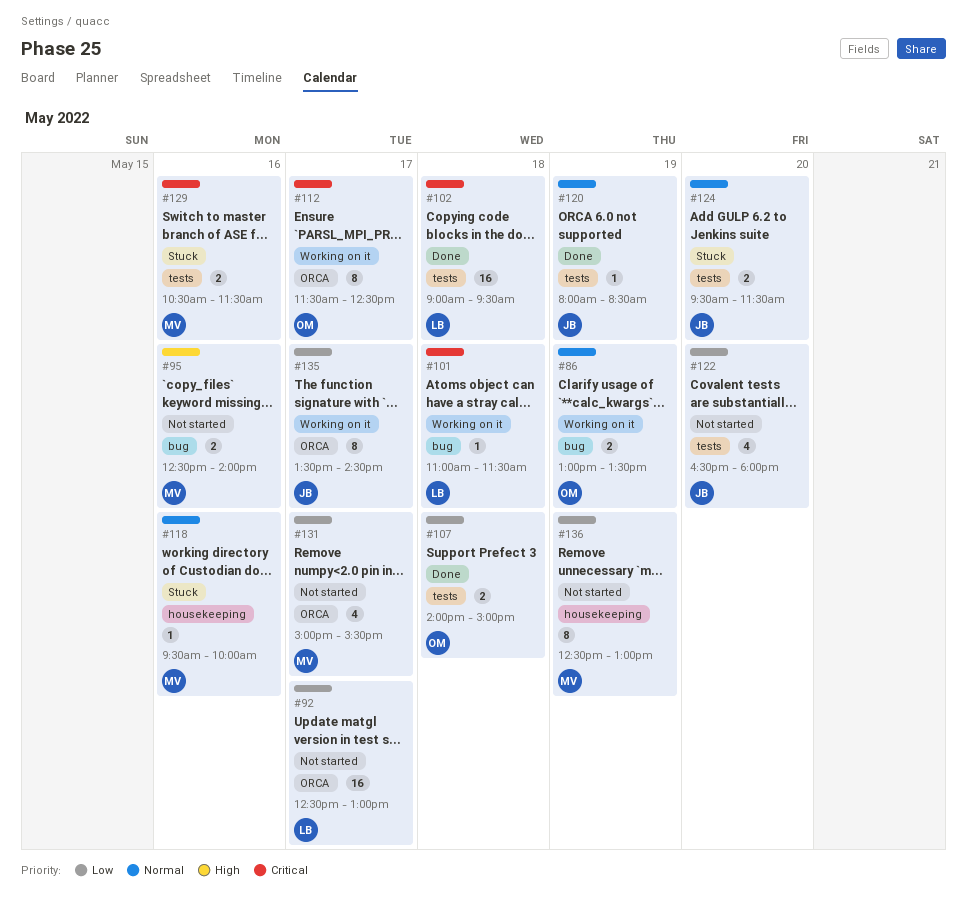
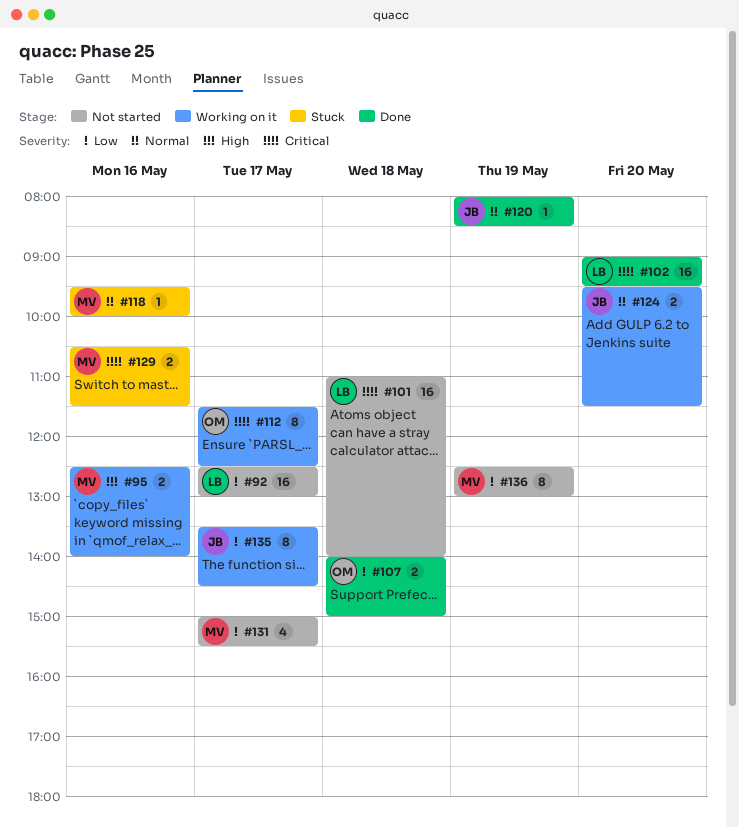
#86: present -> none
#95, status: Not started -> Working on it
#101, status: Working on it -> Not started
#101, estimate: 1 -> 16
#101, ends: 11:30 -> 14:00
#102, day: May 18 -> May 20
#122: present -> none
#124, status: Stuck -> Working on it

